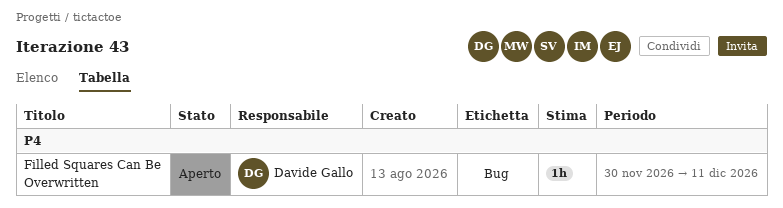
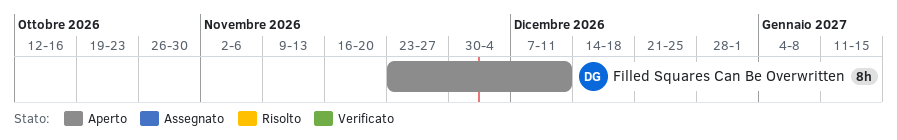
Filled Squares Can Be Overwritten, estimate: 1h -> 8h
Filled Squares Can Be Overwritten, start: Nov 30 -> Nov 23

